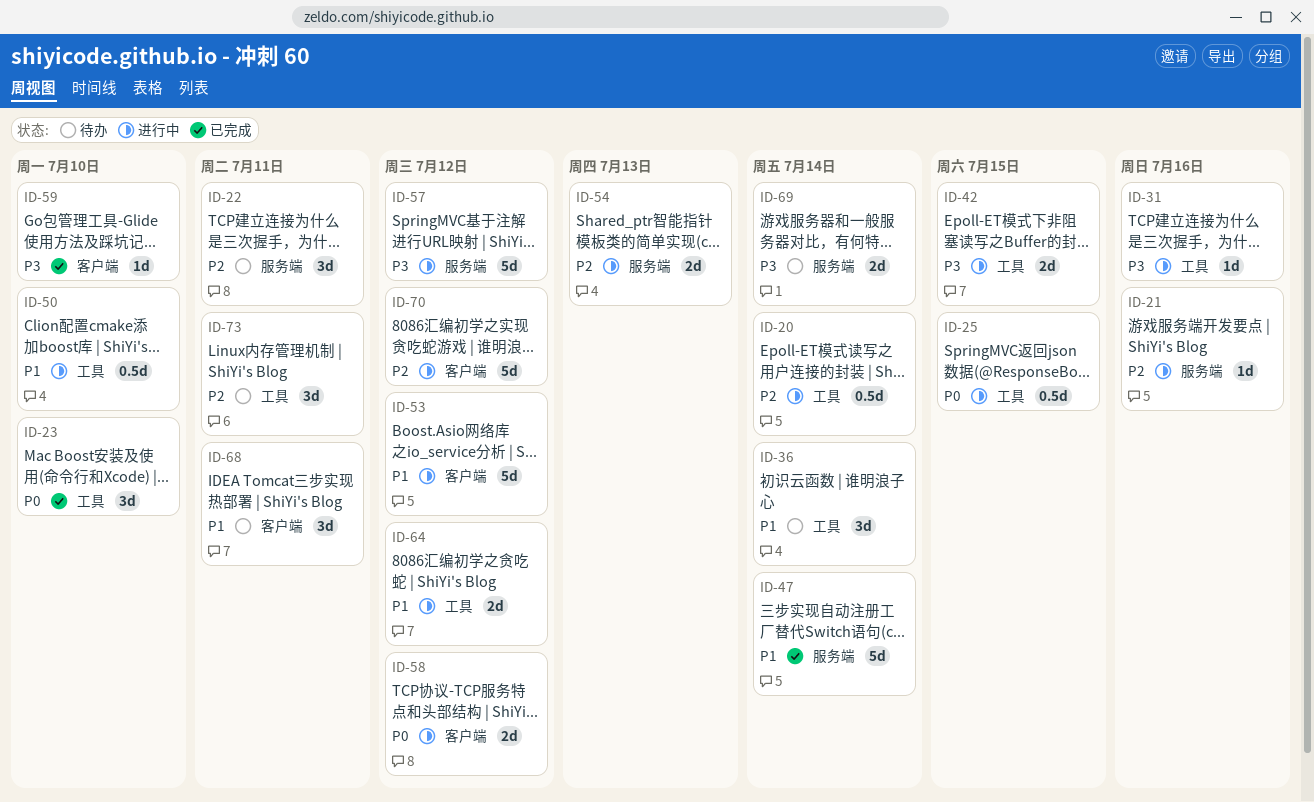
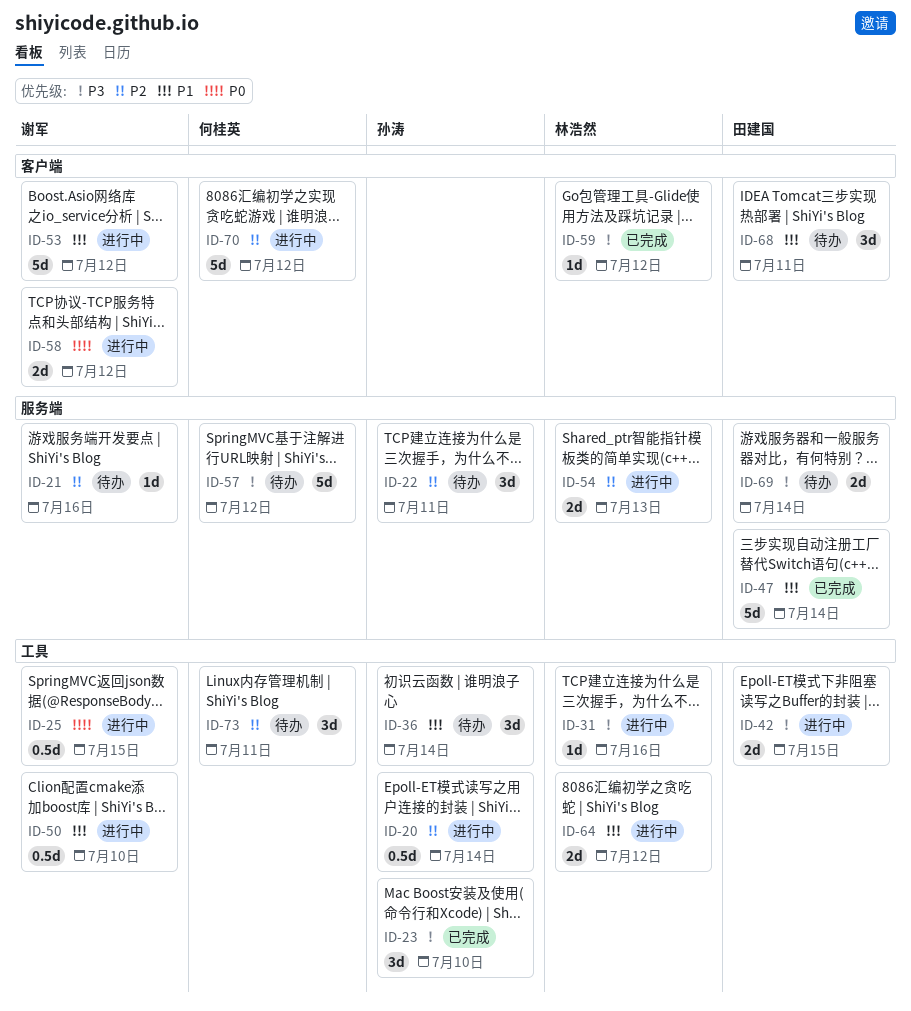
ID-21, status: 进行中 -> 待办
ID-23, priority: P0 -> P3
ID-57, status: 进行中 -> 待办
ID-59, due: Jul 10 -> Jul 12

